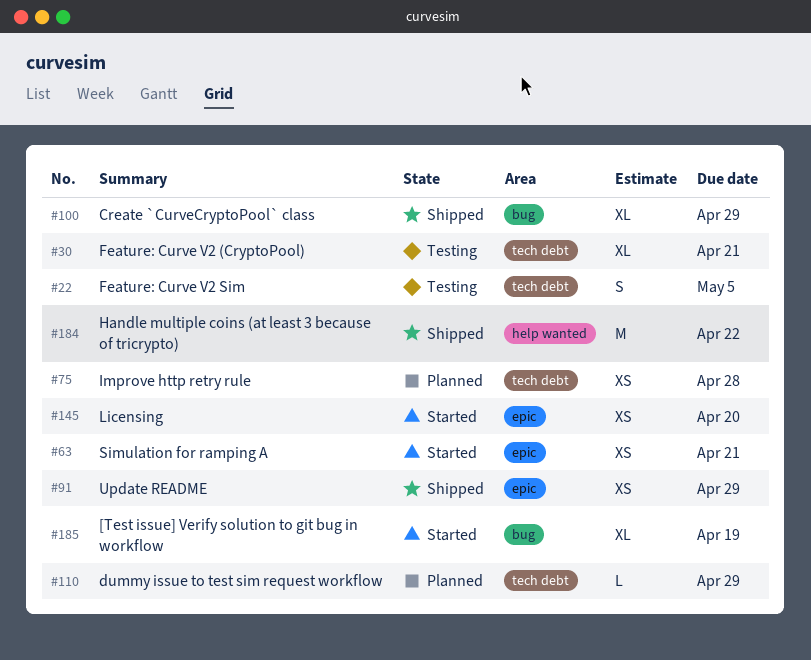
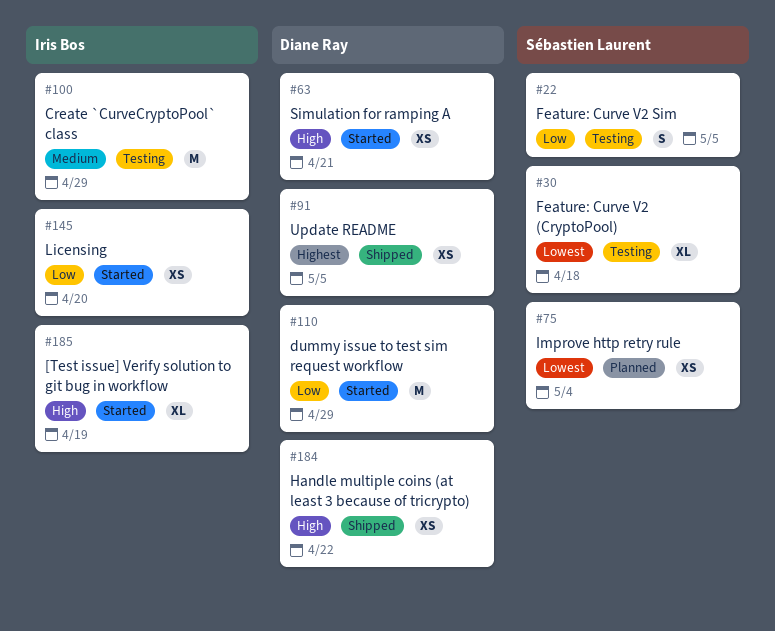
#30, due: Apr 21 -> Apr 18
#75, due: Apr 28 -> May 4
#91, due: Apr 29 -> May 5
#100, status: Shipped -> Testing
#100, estimate: XL -> M
#110, status: Planned -> Started
#110, estimate: L -> M
#184, estimate: M -> XS

